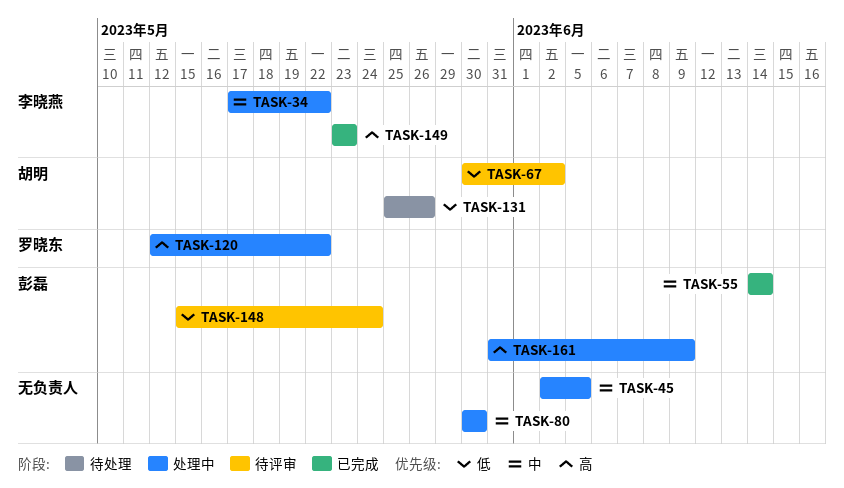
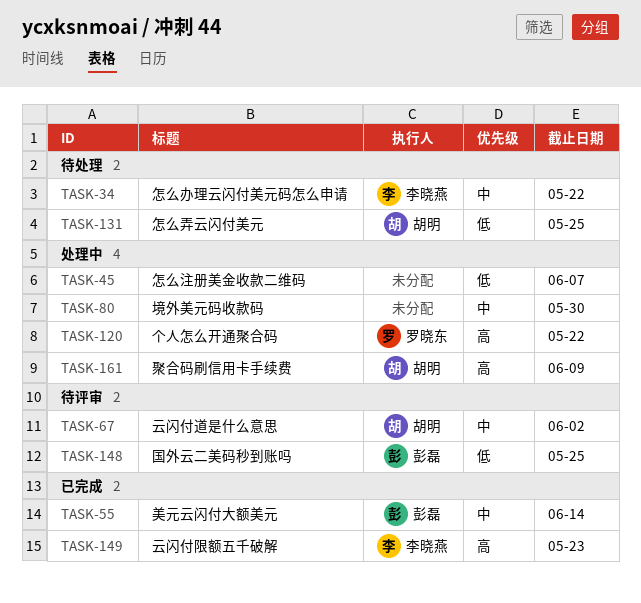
TASK-34, status: 处理中 -> 待处理
TASK-45, priority: 中 -> 低
TASK-45, due: Jun 5 -> Jun 7
TASK-67, priority: 低 -> 中
TASK-131, due: May 26 -> May 25
TASK-148, due: May 24 -> May 25
TASK-161, owner: 彭磊 -> 胡明

